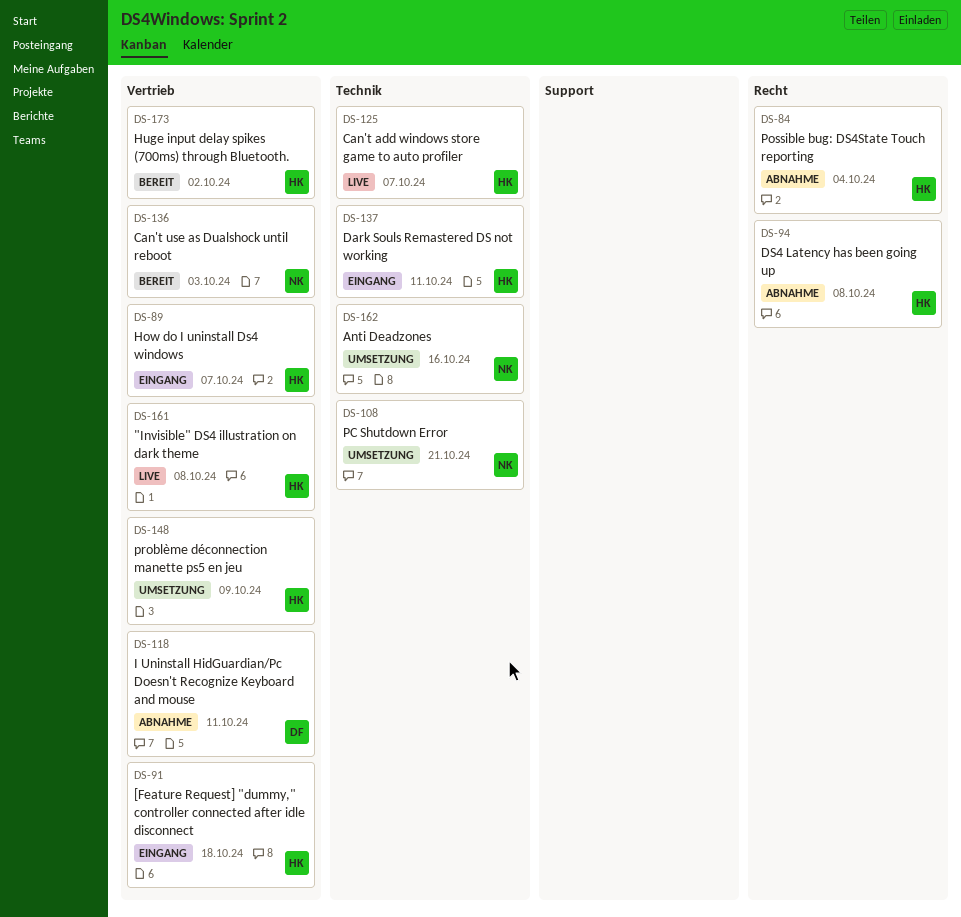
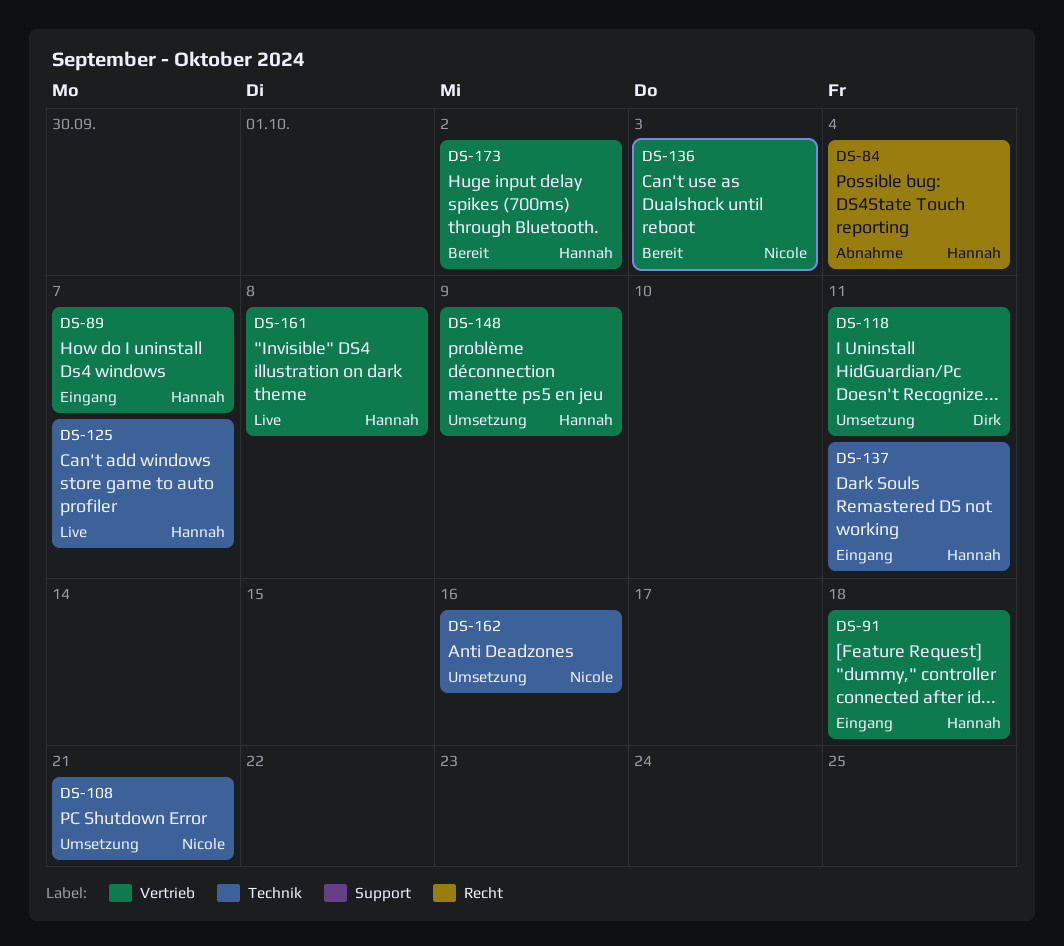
DS-94: present -> none
DS-118, status: Abnahme -> Umsetzung

